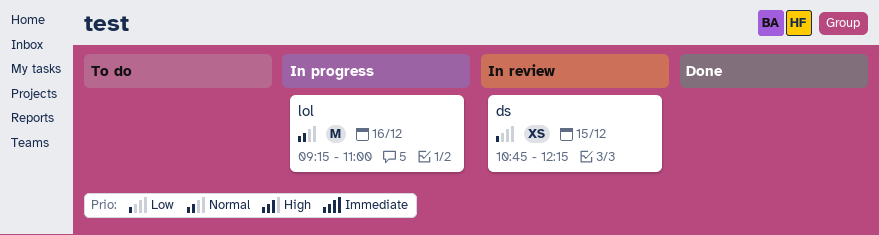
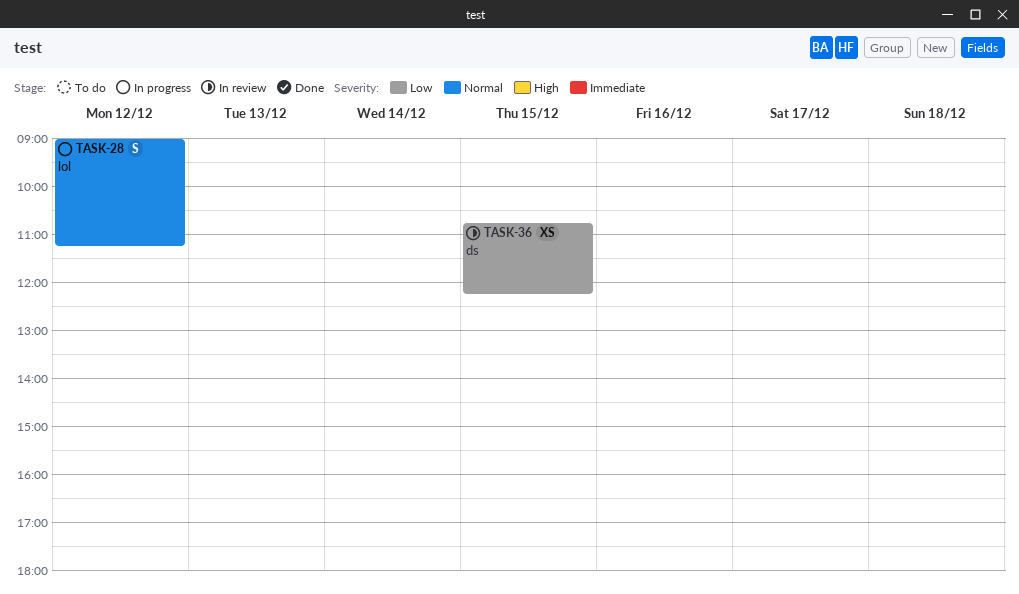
lol, estimate: M -> S
lol, day: Dec 16 -> Dec 12
lol, begins: 09:15 -> 09:00
lol, ends: 11:00 -> 11:15

